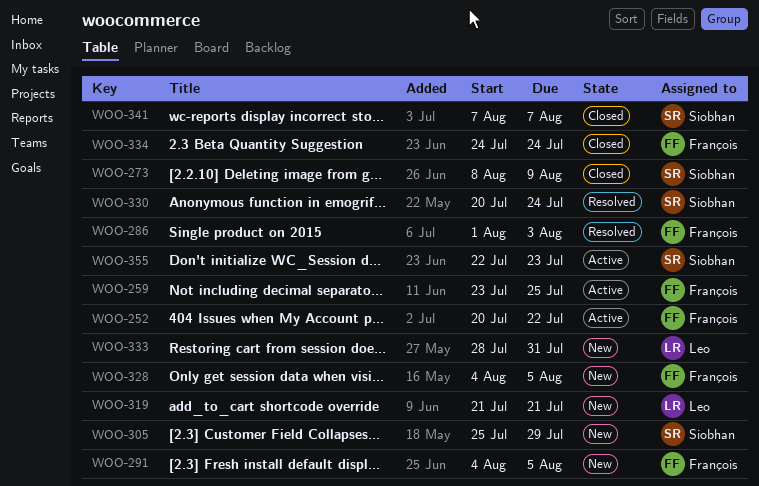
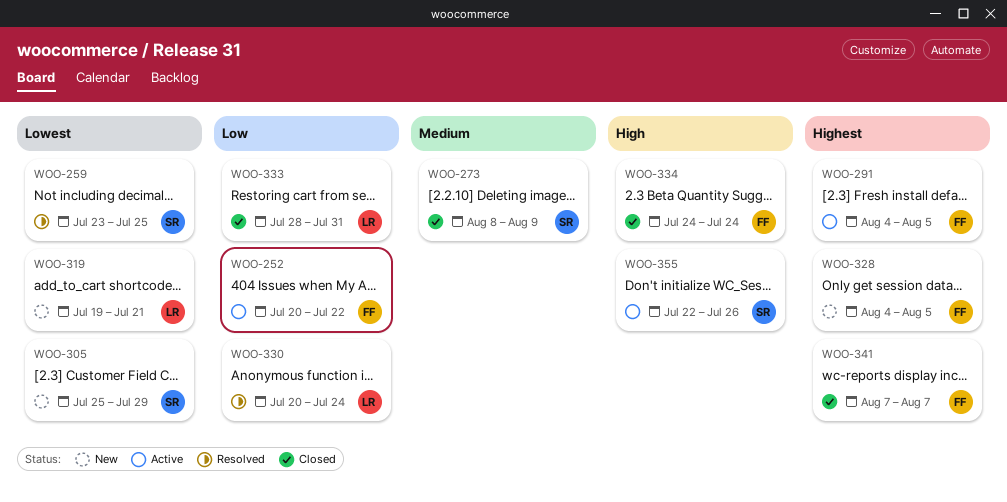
WOO-259, status: Active -> Resolved
WOO-259, owner: François -> Siobhan
WOO-286: present -> none
WOO-291, status: New -> Active
WOO-319, start: Jul 21 -> Jul 19
WOO-330, owner: Siobhan -> Leo
WOO-333, status: New -> Closed
WOO-341, owner: Siobhan -> François
WOO-355, due: Jul 23 -> Jul 26

